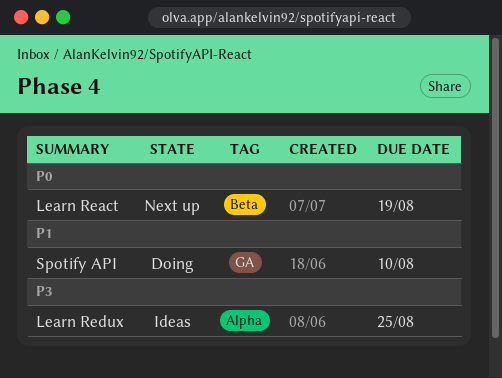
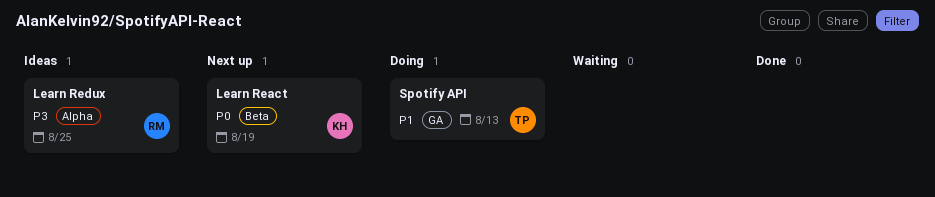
Spotify API, due: Aug 10 -> Aug 13

